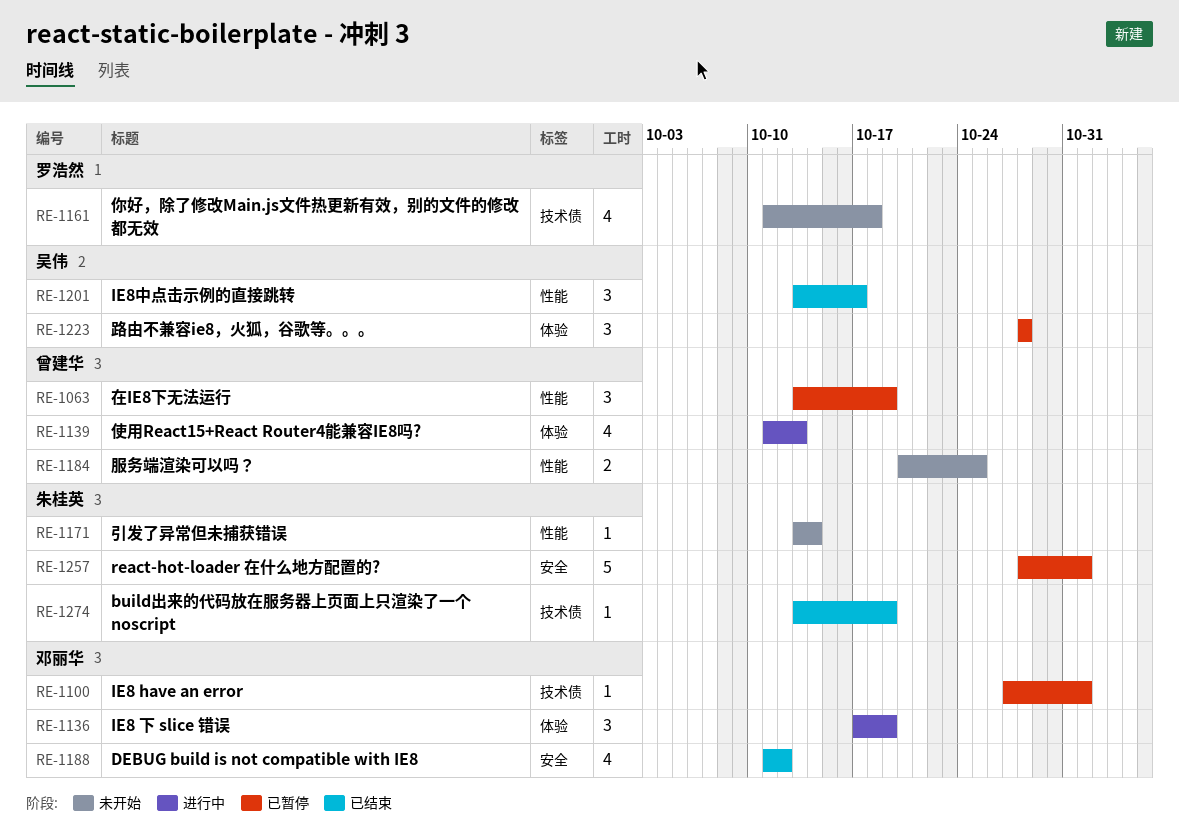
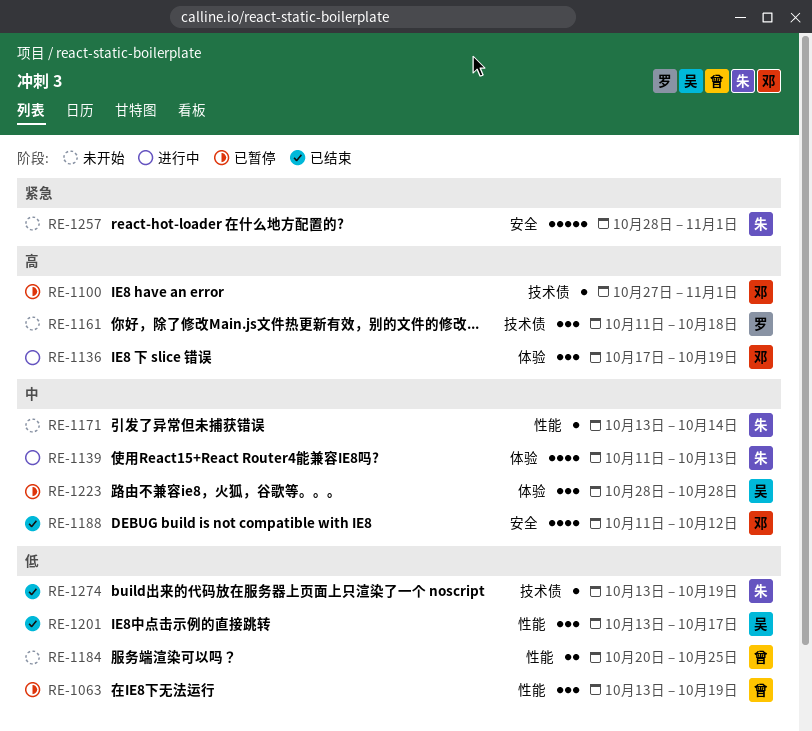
RE-1139, owner: 曾建华 -> 朱桂英
RE-1161, estimate: 4 -> 3
RE-1257, status: 已暂停 -> 未开始

